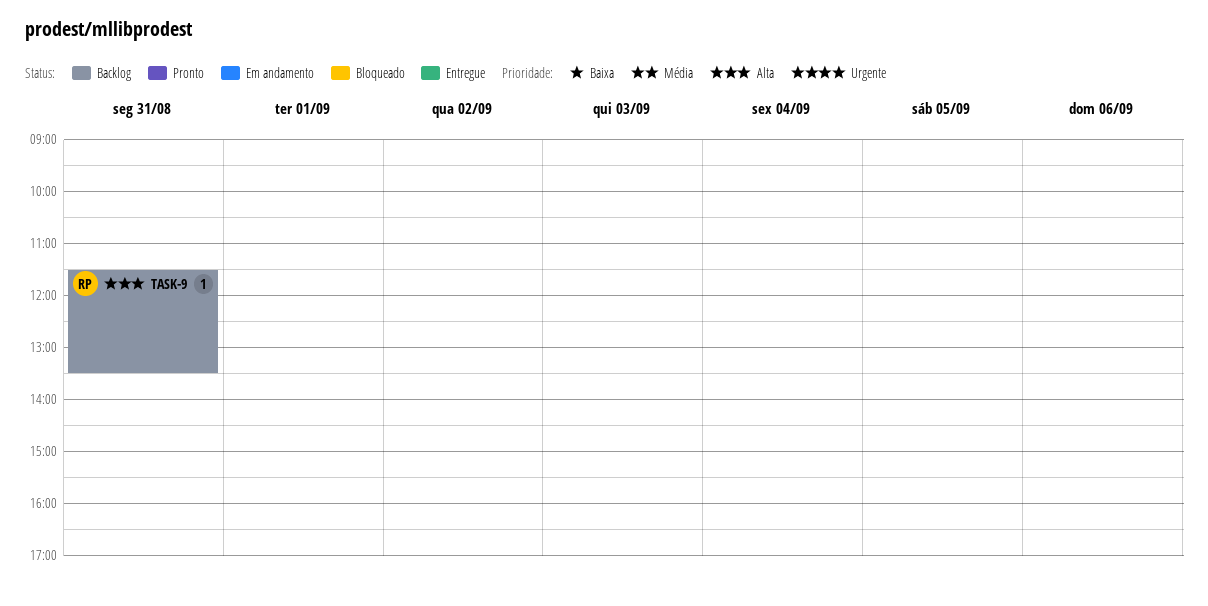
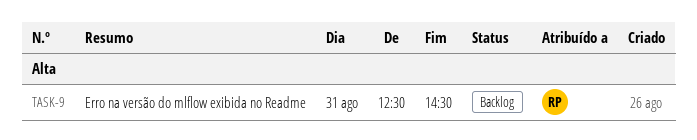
TASK-9, begins: 11:30 -> 12:30
TASK-9, ends: 13:30 -> 14:30

